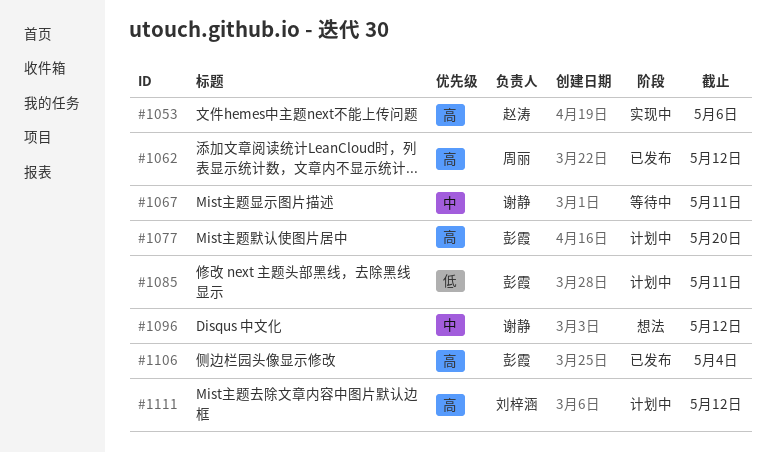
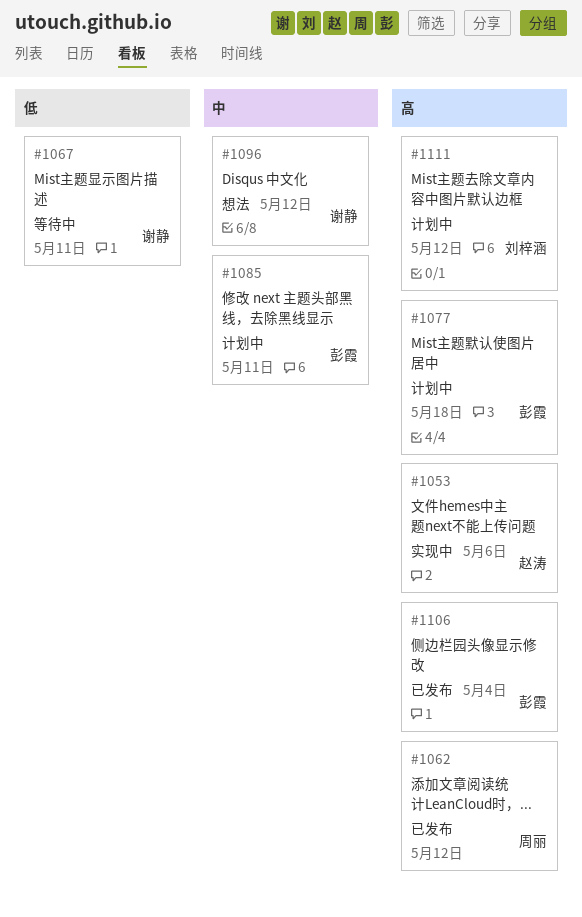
#1067, priority: 中 -> 低
#1077, due: May 20 -> May 18
#1085, priority: 低 -> 中

